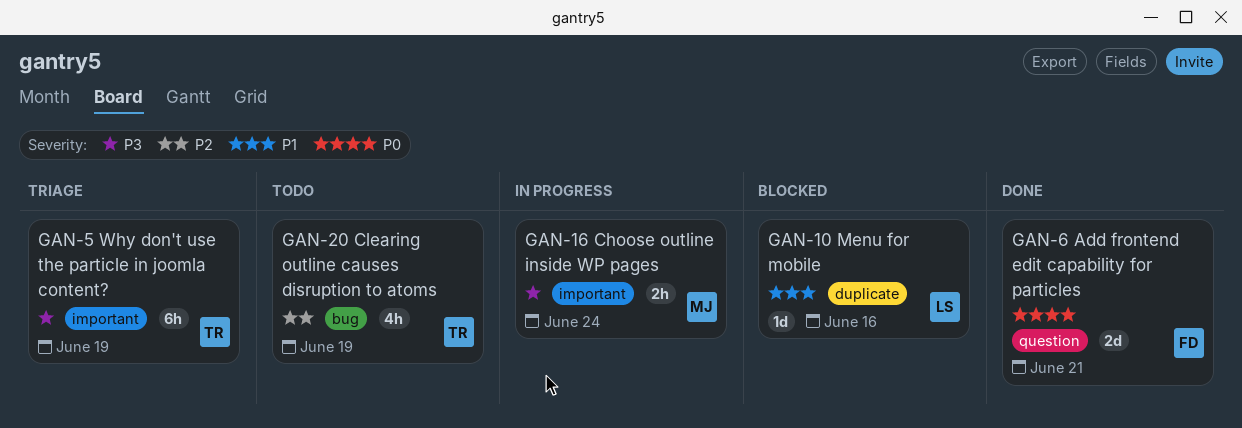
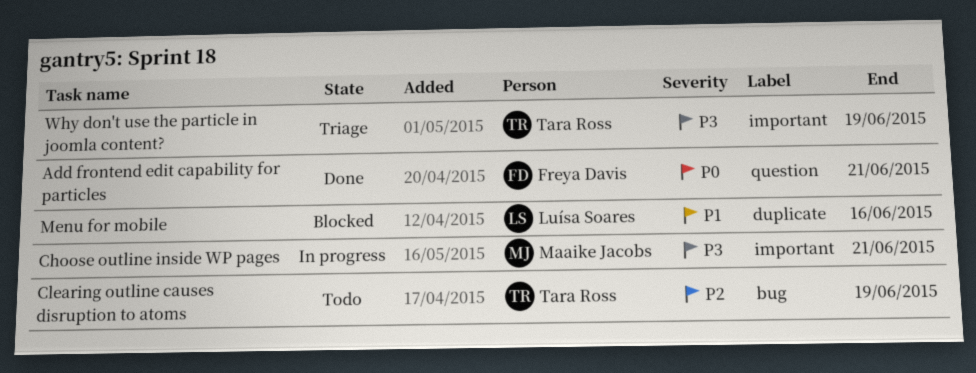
Choose outline inside WP pages, due: Jun 24 -> Jun 21

